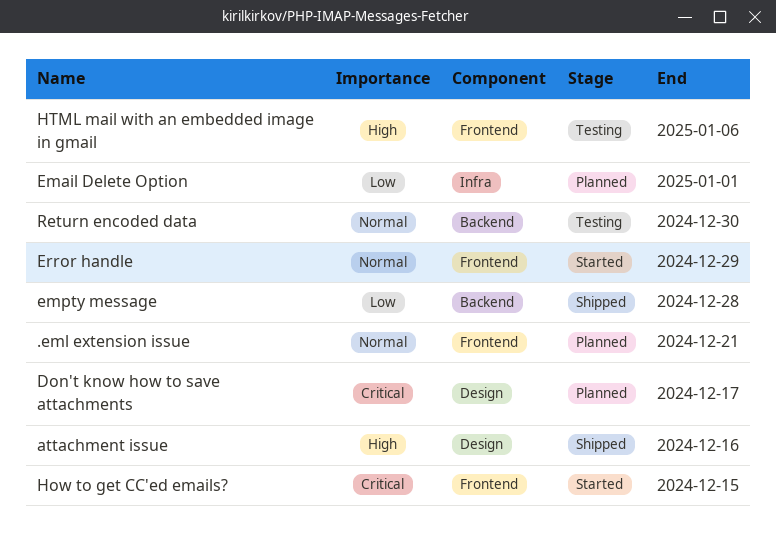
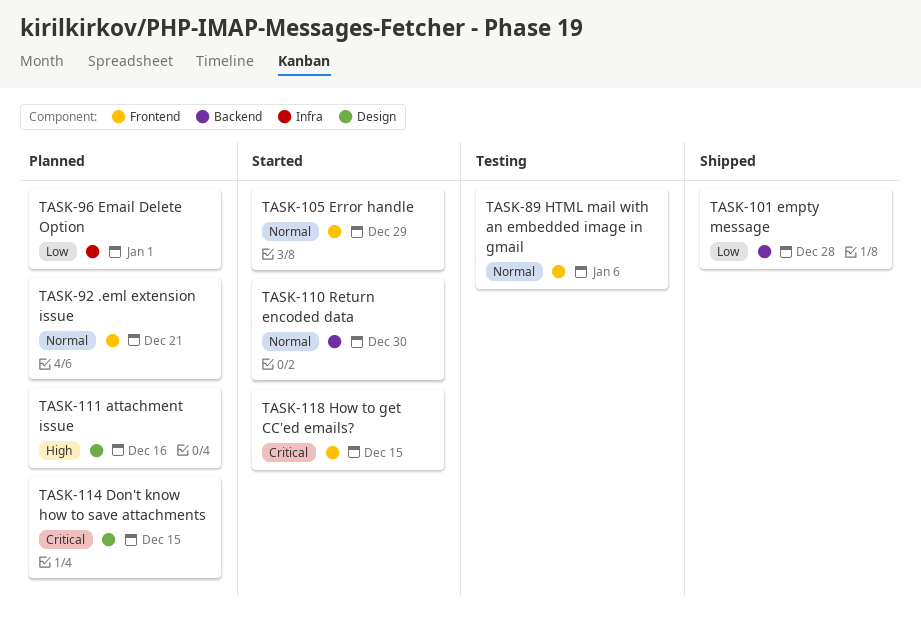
attachment issue, status: Shipped -> Planned
Don't know how to save attachments, due: Dec 17 -> Dec 15
HTML mail with an embedded image in gmail, priority: High -> Normal
Return encoded data, status: Testing -> Started

